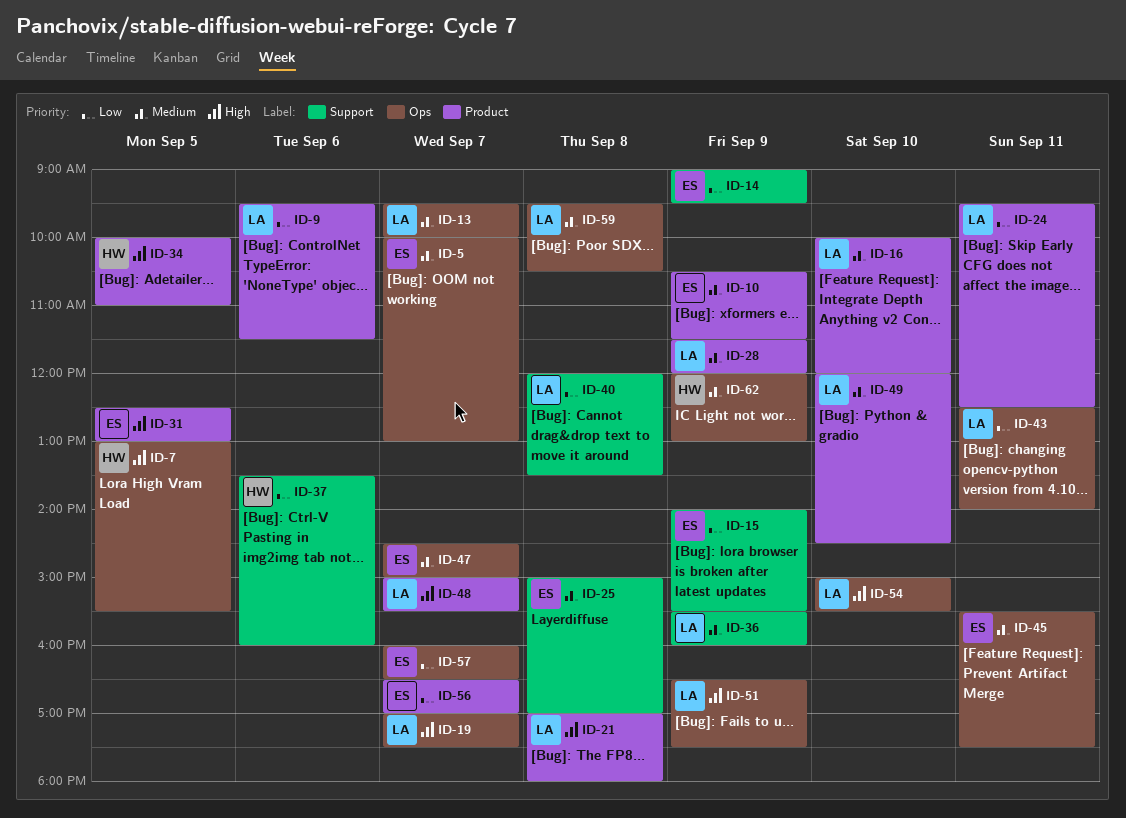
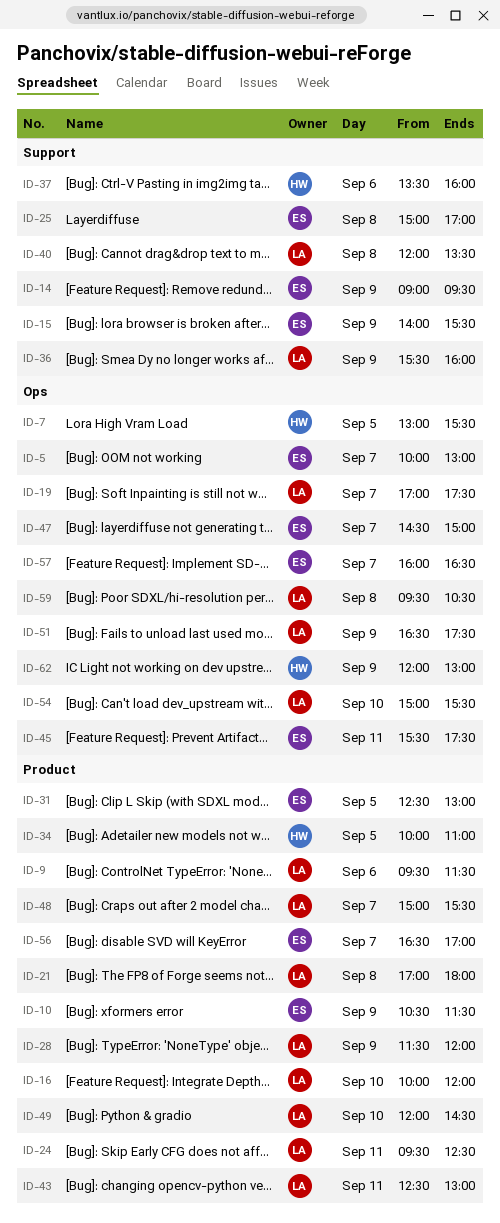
ID-13: present -> none
ID-43, label: Ops -> Product
ID-43, ends: 14:00 -> 13:00

